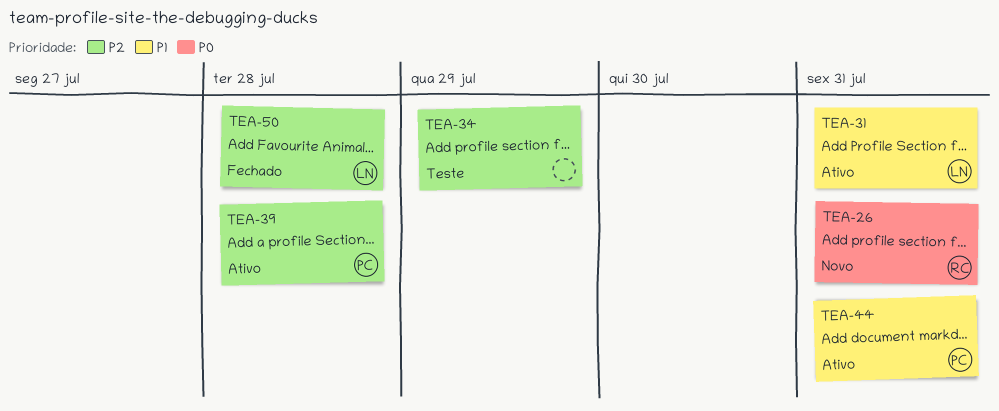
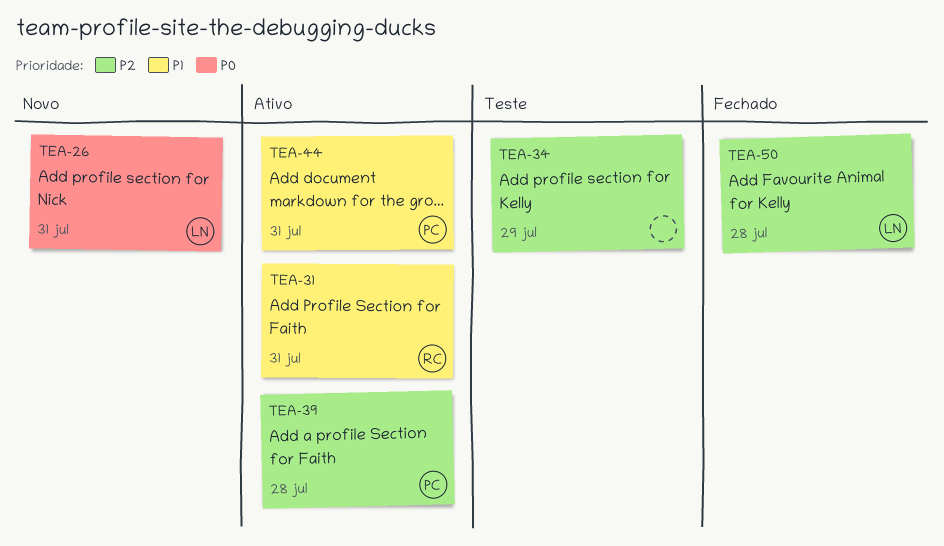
TEA-26, owner: RC -> LN
TEA-31, owner: LN -> RC

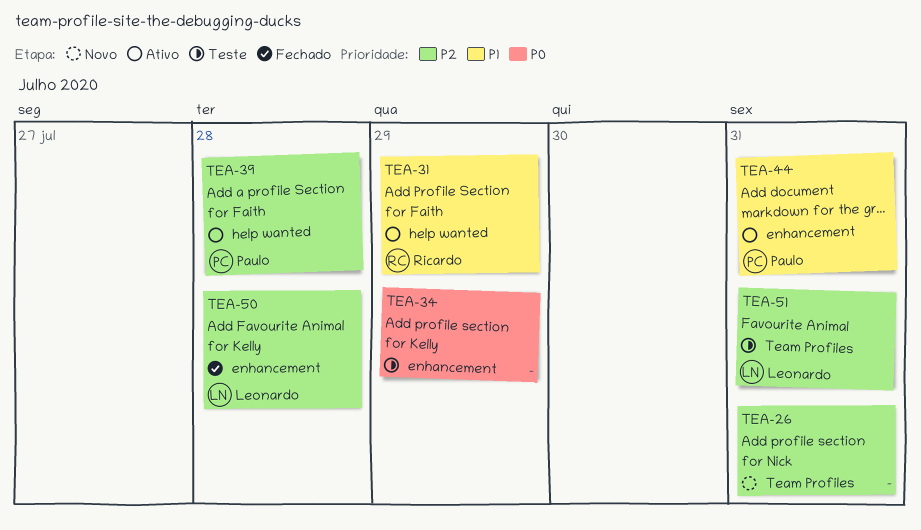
TEA-26, owner: Leonardo -> none
TEA-26, priority: P0 -> P2
TEA-31, due: Jul 31 -> Jul 29
TEA-34, priority: P2 -> P0
TEA-51: none -> present

